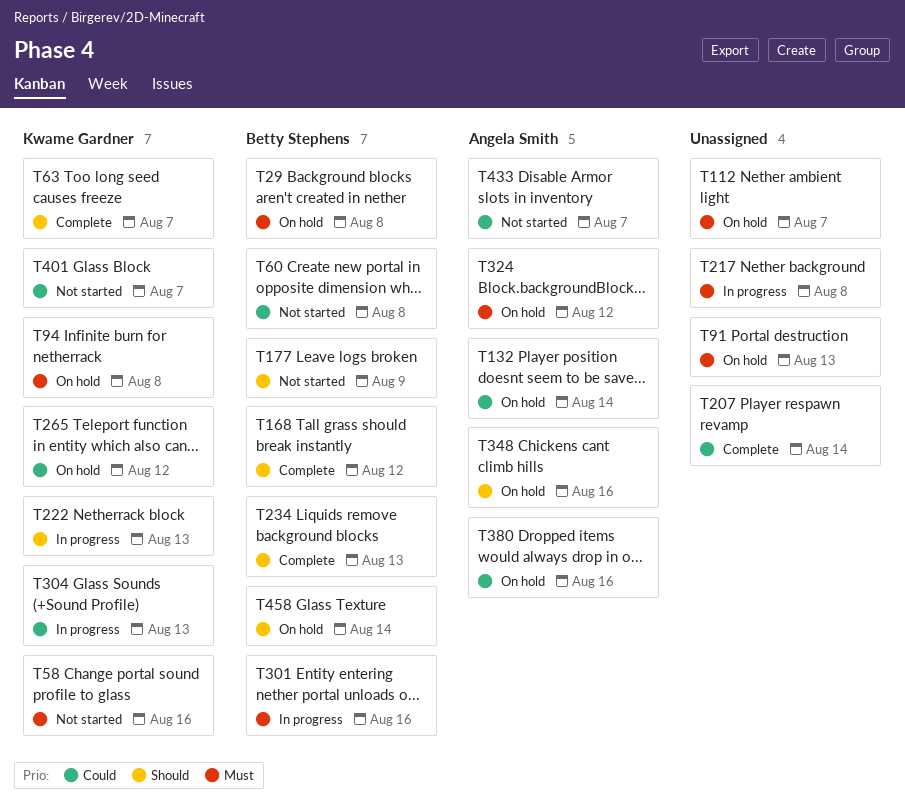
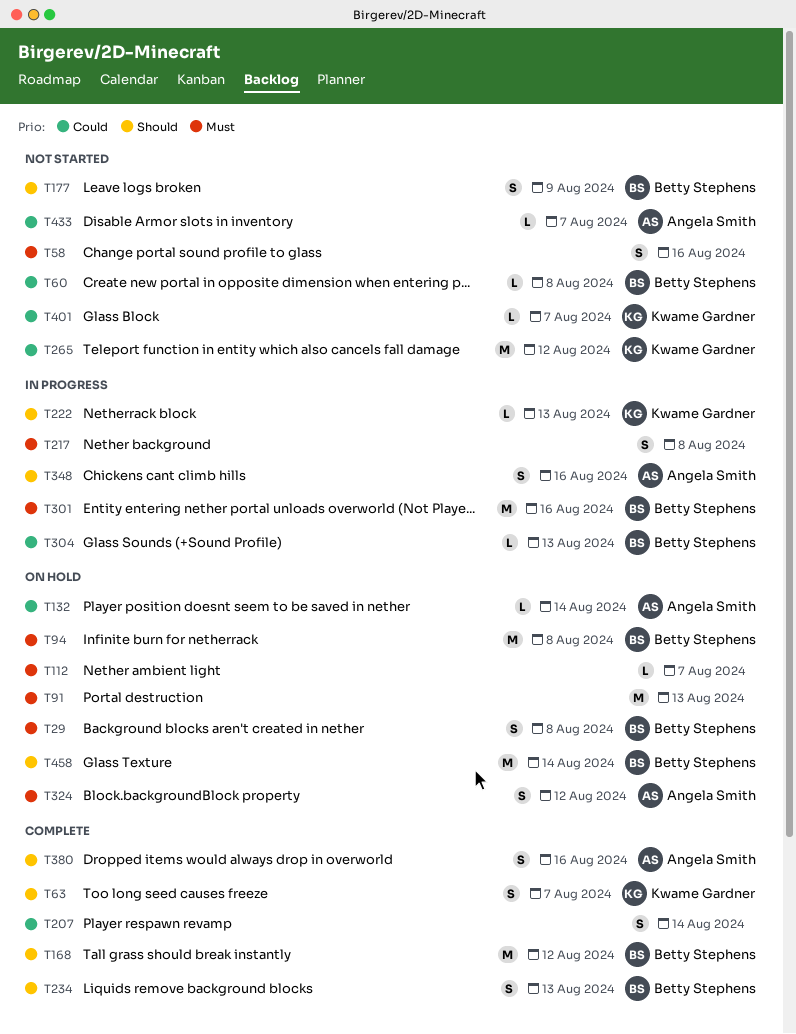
T58, owner: Kwame Gardner -> none
T94, owner: Kwame Gardner -> Betty Stephens
T265, status: On hold -> Not started
T304, owner: Kwame Gardner -> Betty Stephens
T348, status: On hold -> In progress
T380, status: On hold -> Complete
T380, priority: Could -> Should

